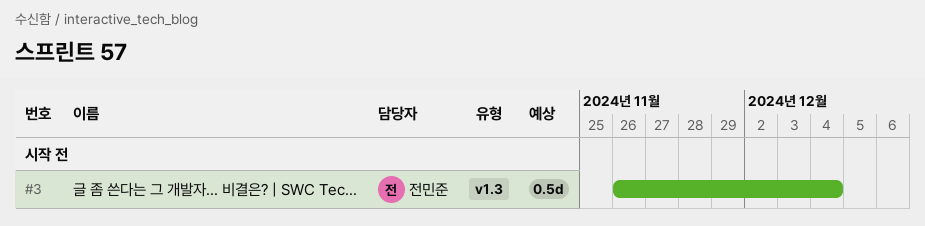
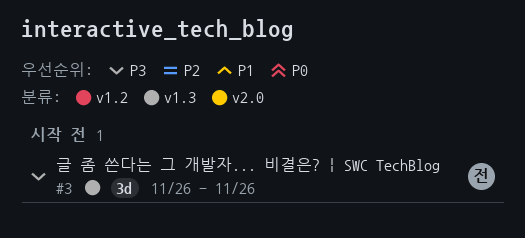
#3, estimate: 0.5d -> 3d
#3, due: Dec 4 -> Nov 26

